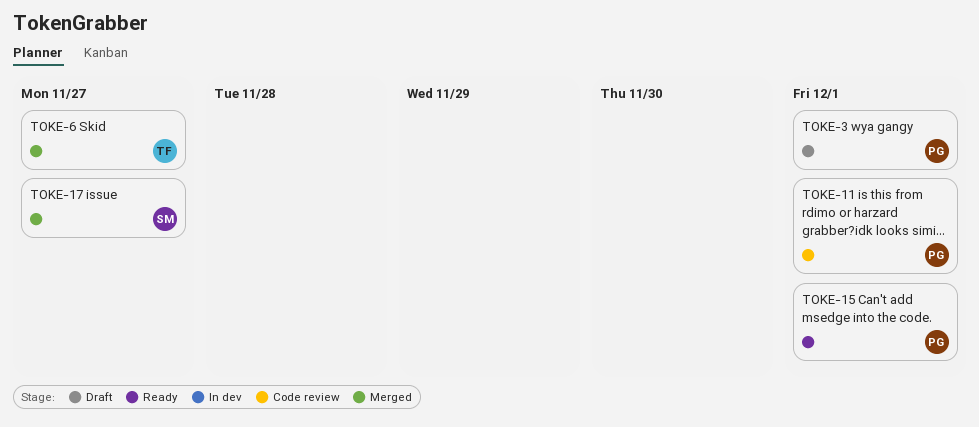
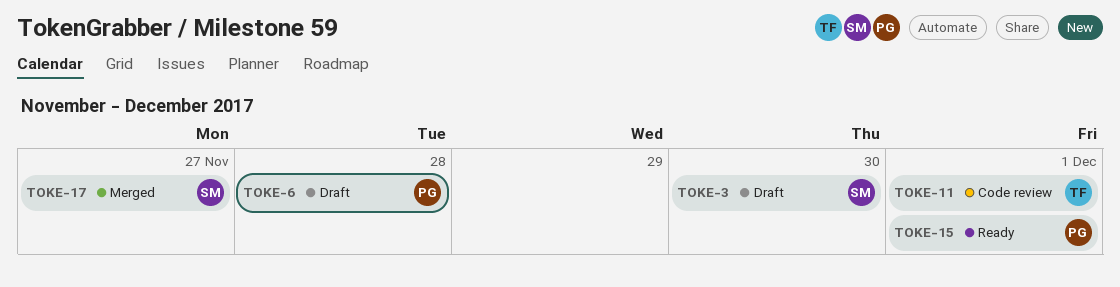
TOKE-3, owner: PG -> SM
TOKE-3, due: Dec 1 -> Nov 30
TOKE-6, status: Merged -> Draft
TOKE-6, owner: TF -> PG
TOKE-6, due: Nov 27 -> Nov 28
TOKE-11, owner: PG -> TF

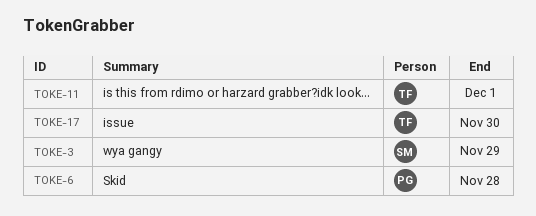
TOKE-3, due: Nov 30 -> Nov 29
TOKE-15: present -> none
TOKE-17, owner: SM -> TF
TOKE-17, due: Nov 27 -> Nov 30

